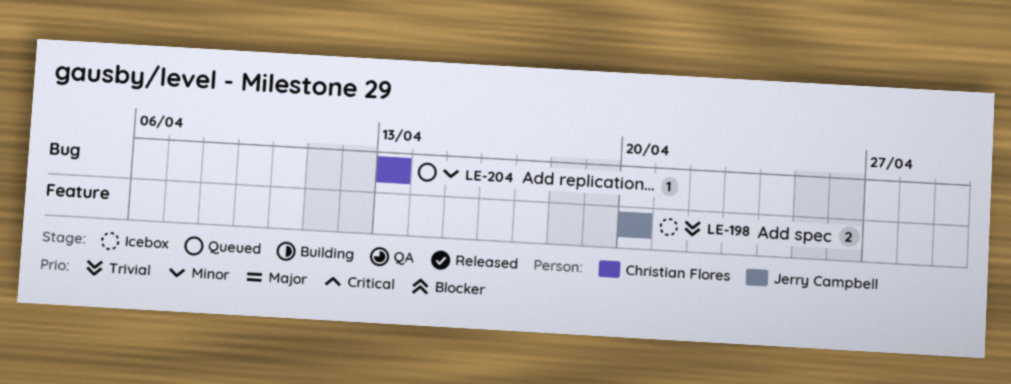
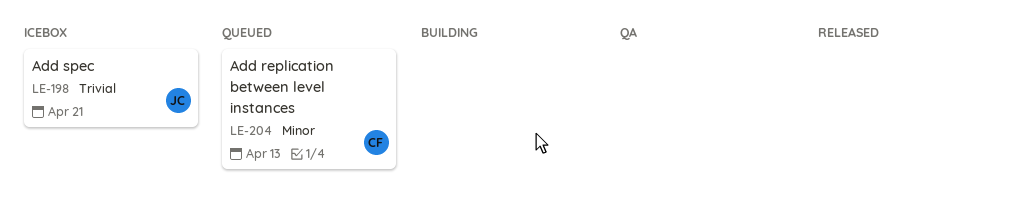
LE-198, due: Apr 20 -> Apr 21

